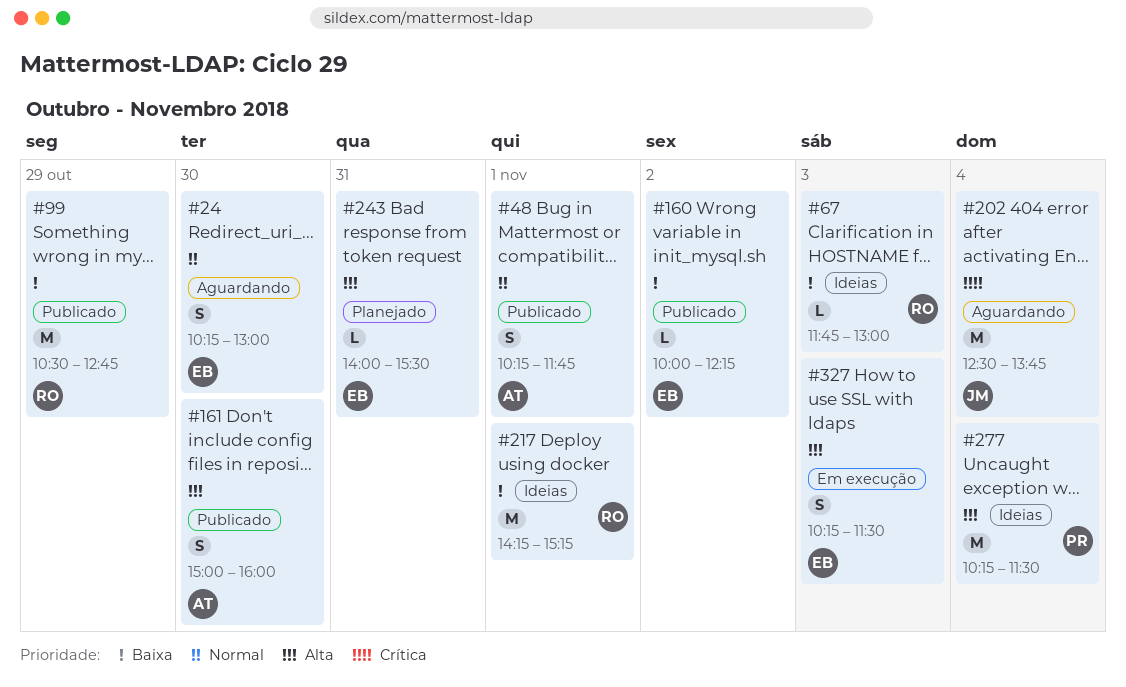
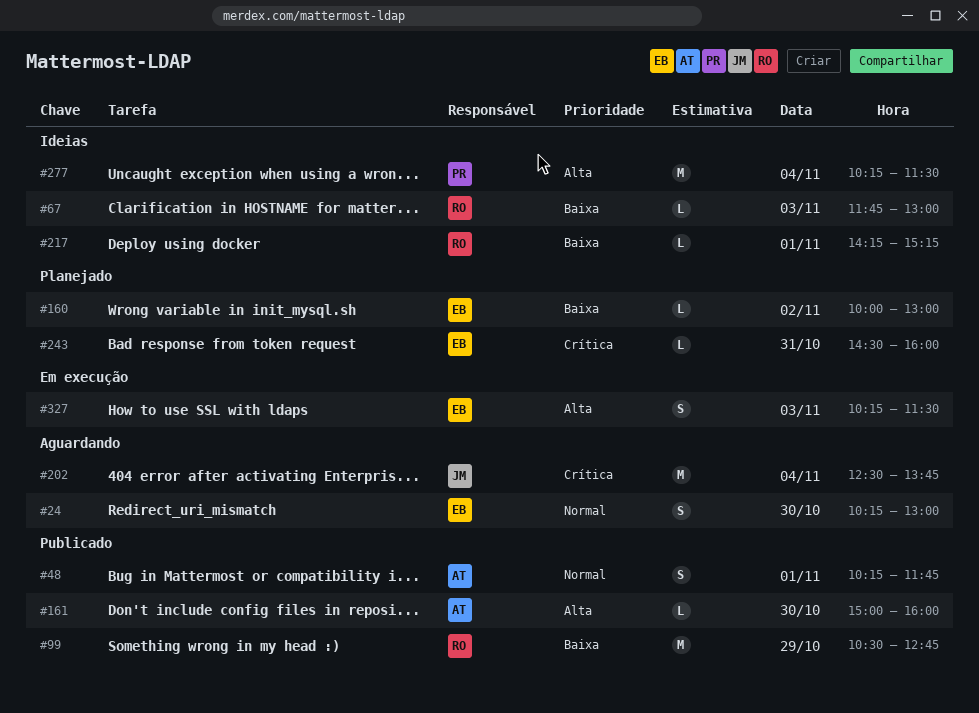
#160, status: Publicado -> Planejado
#160, ends: 12:15 -> 13:00
#161, estimate: S -> L
#217, estimate: M -> L
#243, priority: Alta -> Crítica
#243, begins: 14:00 -> 14:30
#243, ends: 15:30 -> 16:00

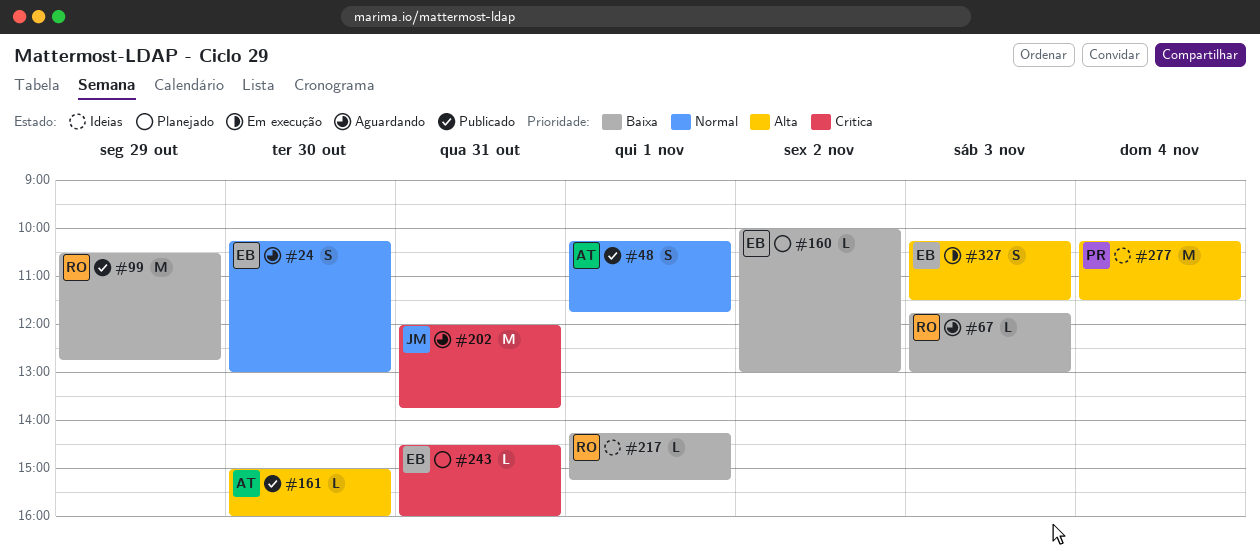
#67, status: Ideias -> Aguardando
#202, day: Nov 4 -> Oct 31
#202, begins: 12:30 -> 12:00

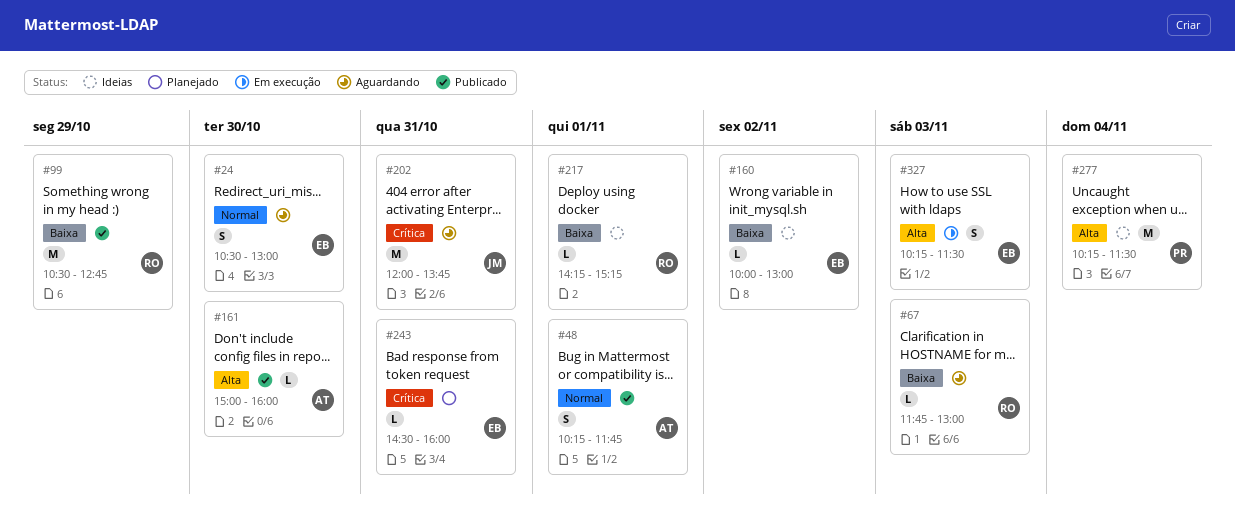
#24, begins: 10:15 -> 10:30
#160, status: Planejado -> Ideias

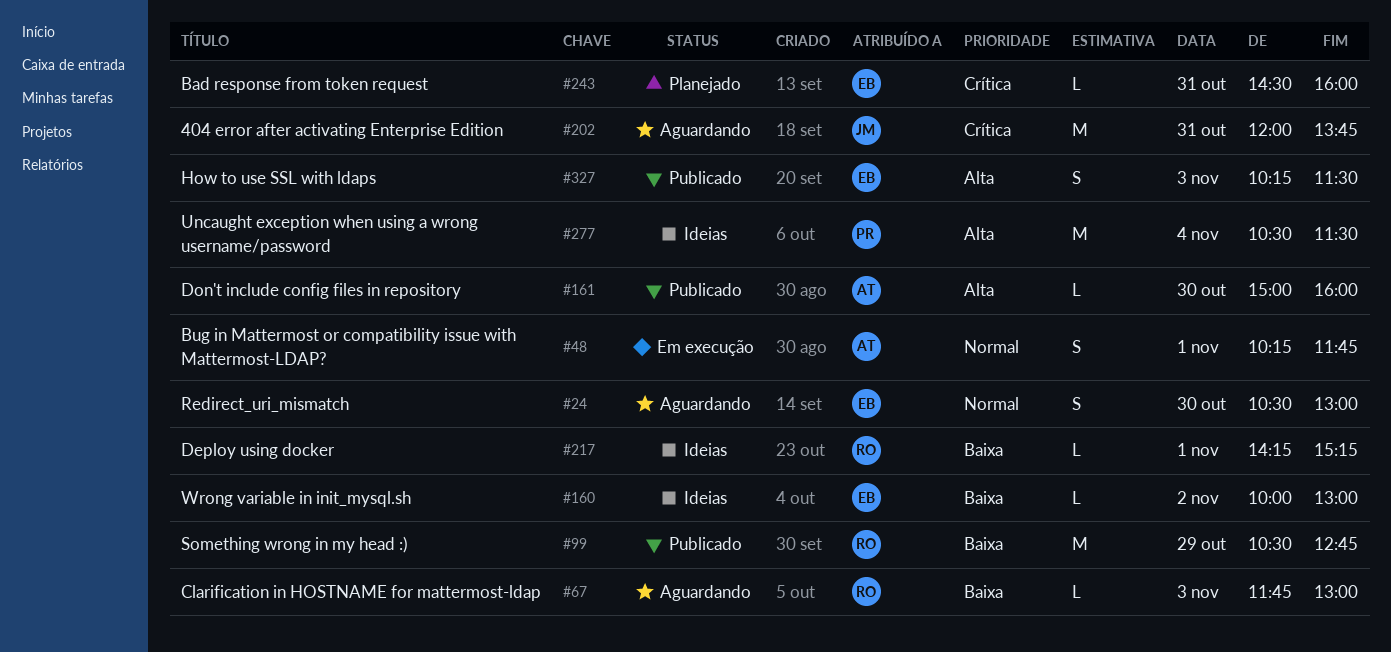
#48, status: Publicado -> Em execução
#277, begins: 10:15 -> 10:30
#327, status: Em execução -> Publicado

